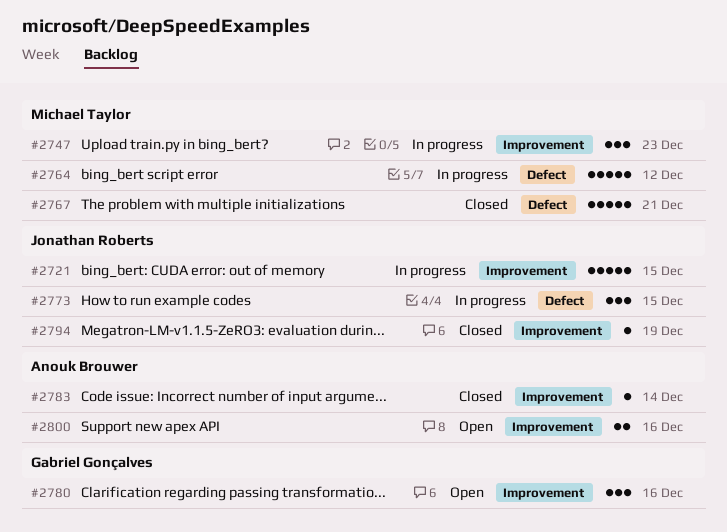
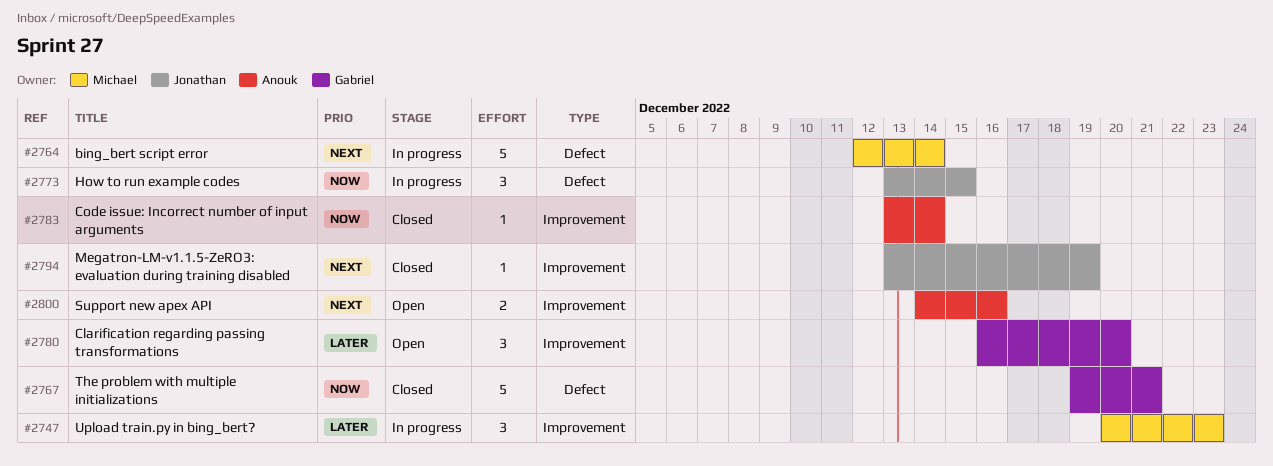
#2721: present -> none
#2764, due: Dec 12 -> Dec 14
#2767, owner: Michael Taylor -> Gabriel Gonçalves
#2780, due: Dec 16 -> Dec 20

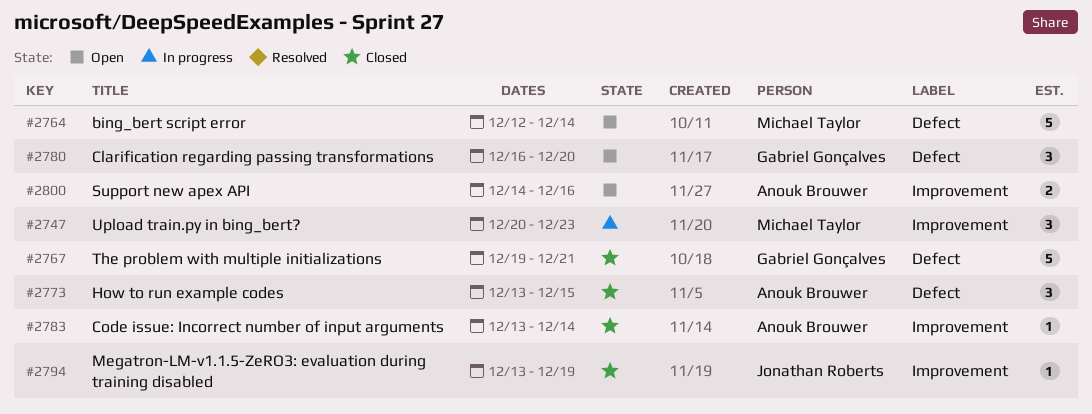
#2764, status: In progress -> Open
#2773, status: In progress -> Closed
#2773, owner: Jonathan Roberts -> Anouk Brouwer
#2780, label: Improvement -> Defect

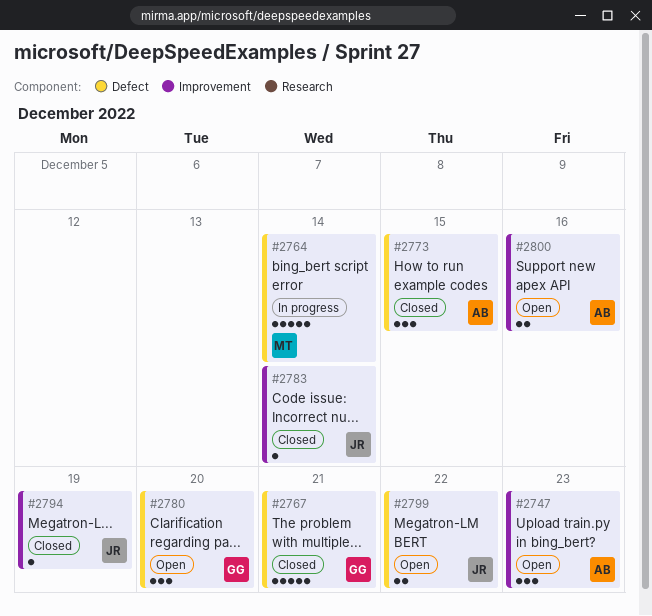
#2747, status: In progress -> Open
#2747, owner: Michael Taylor -> Anouk Brouwer
#2764, status: Open -> In progress
#2783, owner: Anouk Brouwer -> Jonathan Roberts
#2799: none -> present

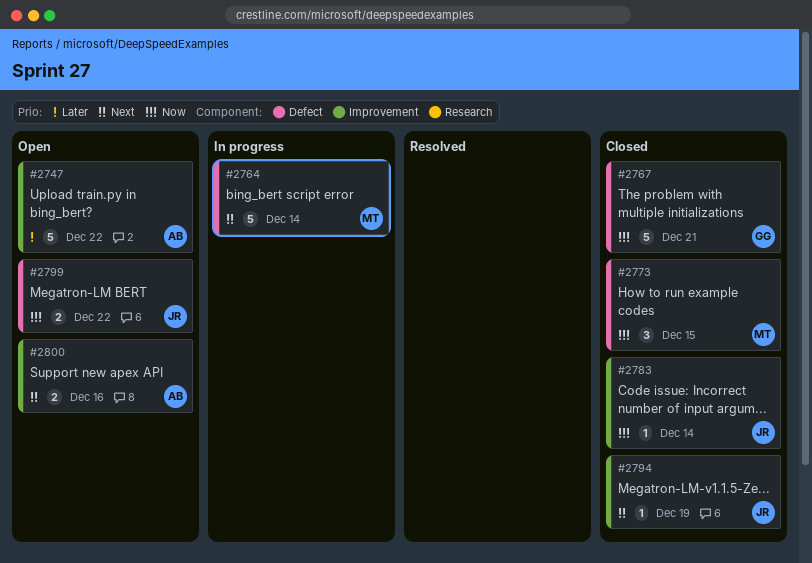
#2747, estimate: 3 -> 5
#2747, due: Dec 23 -> Dec 22
#2773, owner: AB -> MT
#2780: present -> none

